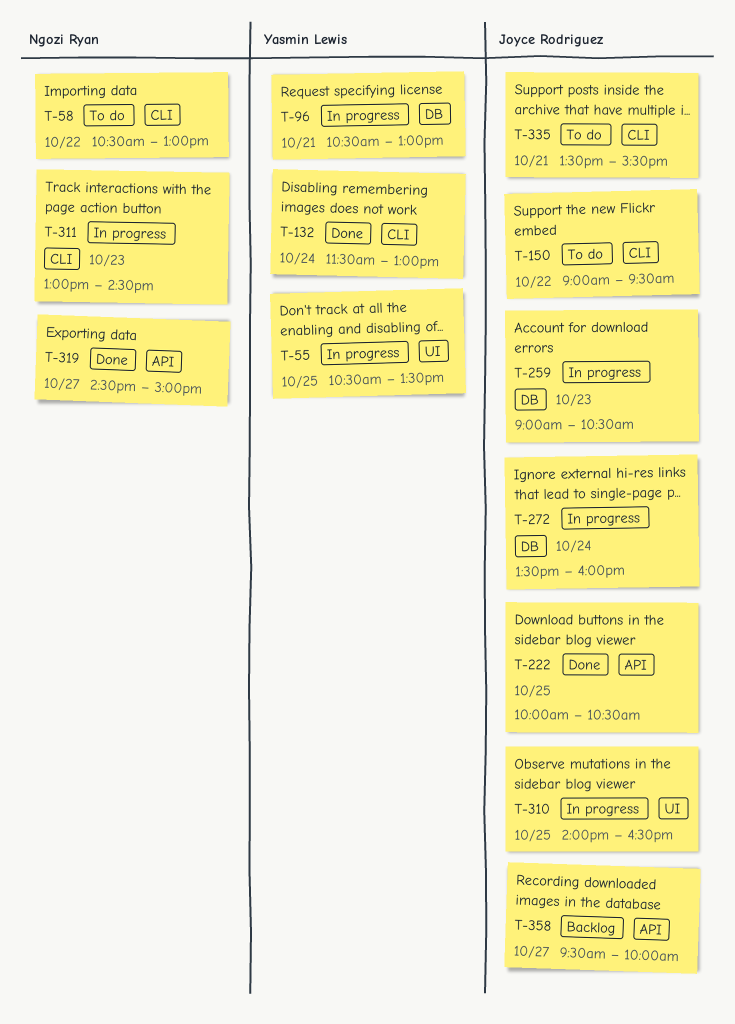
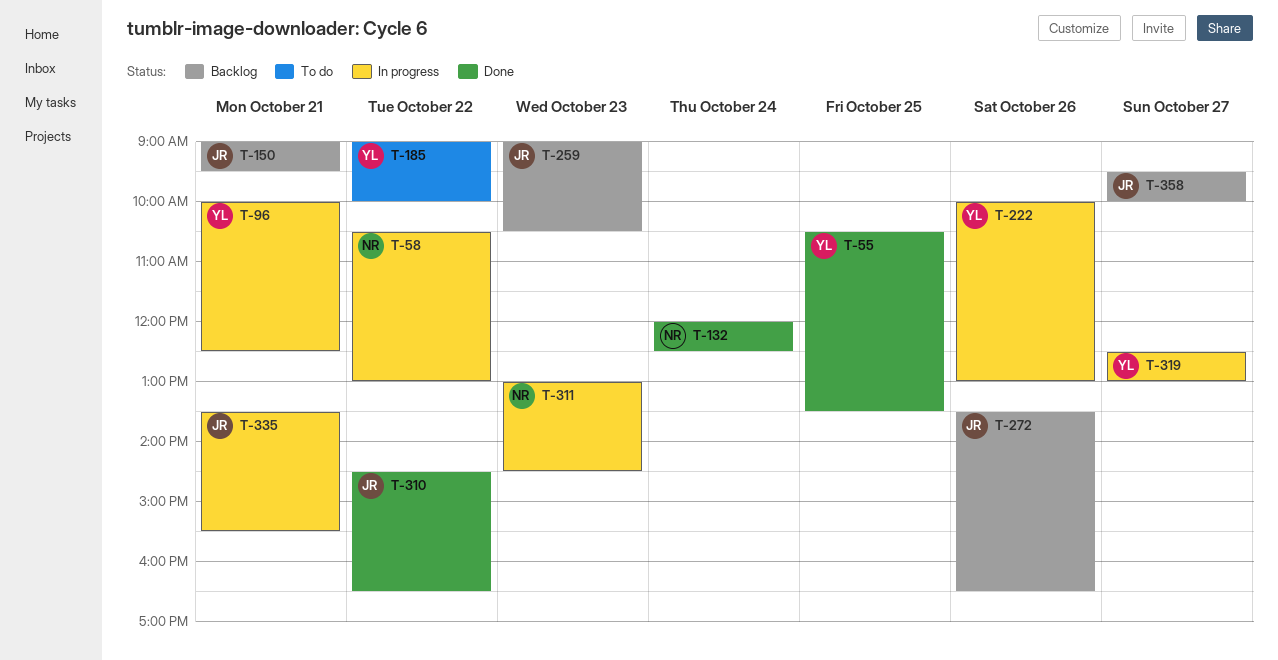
T-55, status: In progress -> Done
T-58, status: To do -> In progress
T-96, begins: 10:30 -> 10:00
T-96, ends: 13:00 -> 12:30
T-132, owner: Yasmin Lewis -> Ngozi Ryan
T-132, begins: 11:30 -> 12:00
T-132, ends: 13:00 -> 12:30
T-150, status: To do -> Backlog
T-150, day: Oct 22 -> Oct 21
T-185: none -> present
T-222, status: Done -> In progress
T-222, owner: Joyce Rodriguez -> Yasmin Lewis
T-222, day: Oct 25 -> Oct 26
T-222, ends: 10:30 -> 13:00
T-259, status: In progress -> Backlog
T-272, status: In progress -> Backlog
T-272, day: Oct 24 -> Oct 26
T-272, ends: 16:00 -> 16:30
T-310, status: In progress -> Done
T-310, day: Oct 25 -> Oct 22
T-310, begins: 14:00 -> 14:30
T-319, status: Done -> In progress
T-319, owner: Ngozi Ryan -> Yasmin Lewis
T-319, begins: 14:30 -> 12:30
T-319, ends: 15:00 -> 13:00
T-335, status: To do -> In progress

